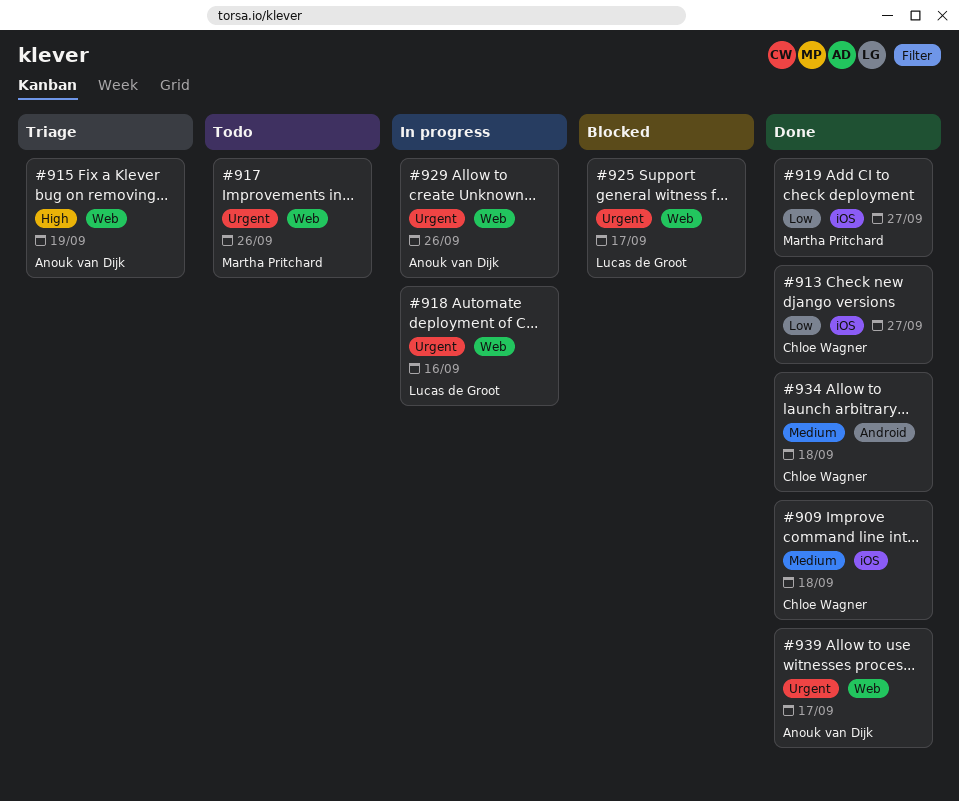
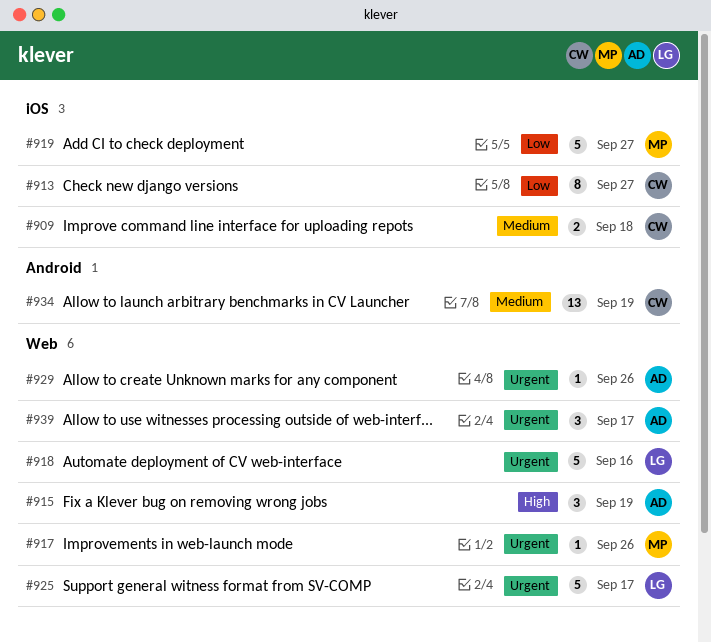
#934, due: Sep 18 -> Sep 19

